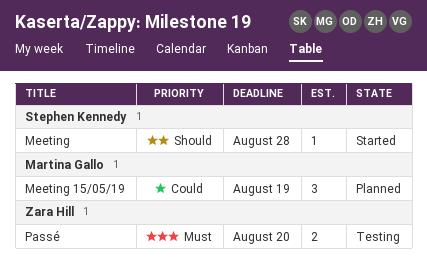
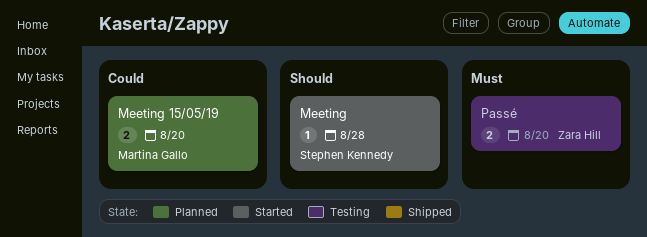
Meeting 15/05/19, estimate: 3 -> 2
Meeting 15/05/19, due: Aug 19 -> Aug 20

